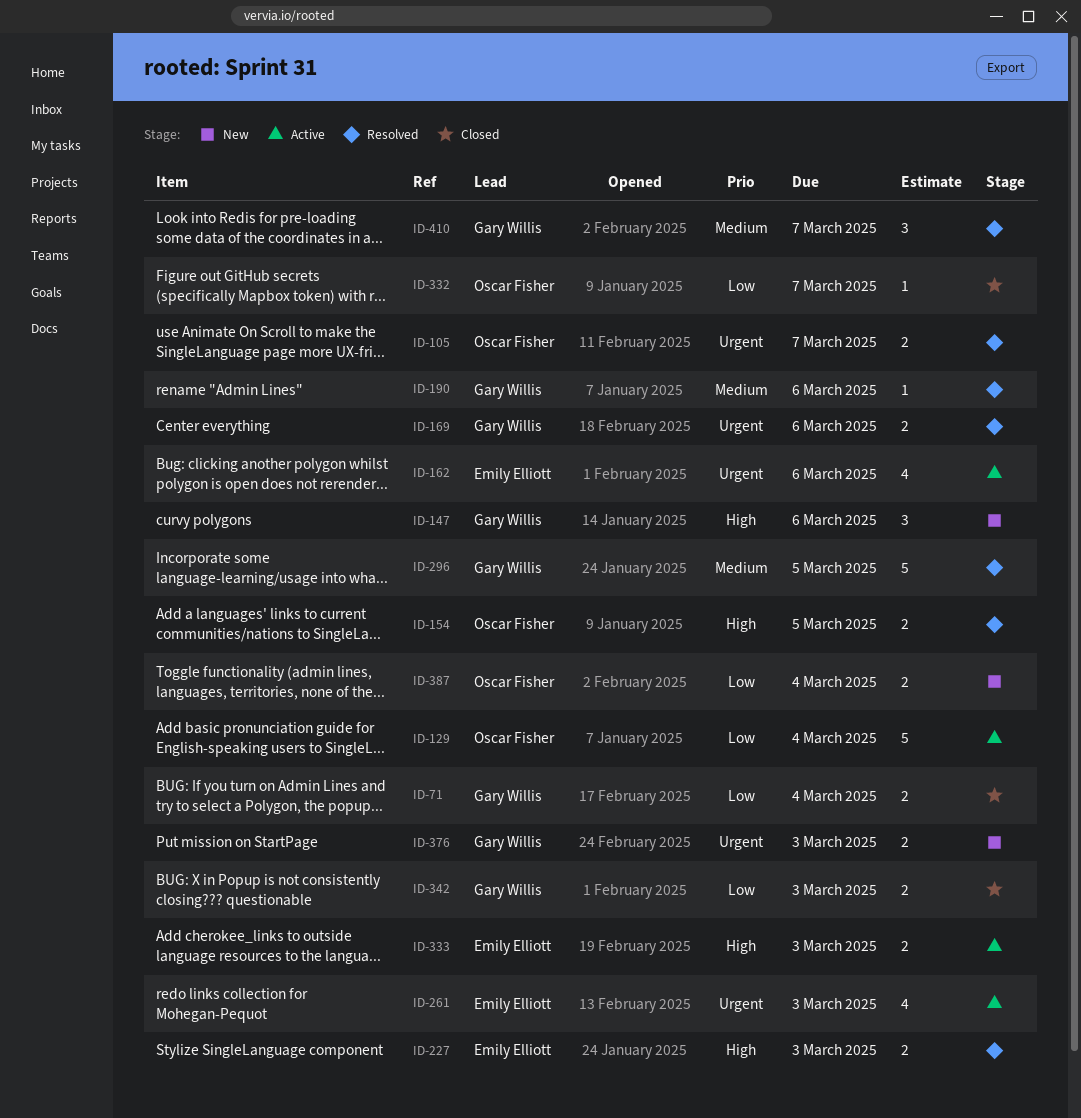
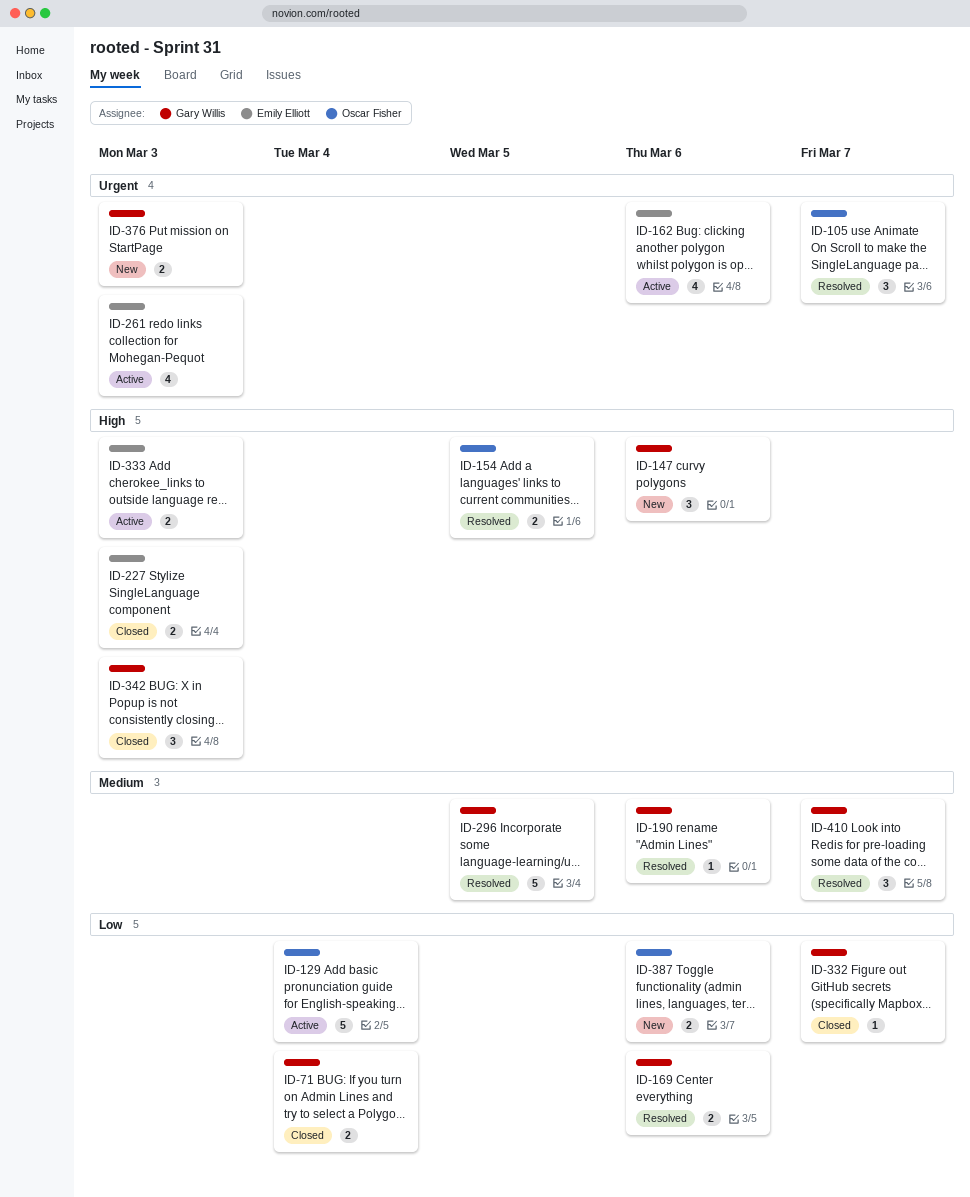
ID-105, estimate: 2 -> 3
ID-169, priority: Urgent -> Low
ID-227, status: Resolved -> Closed
ID-332, owner: Oscar Fisher -> Gary Willis
ID-342, priority: Low -> High
ID-342, estimate: 2 -> 3
ID-387, due: Mar 4 -> Mar 6

